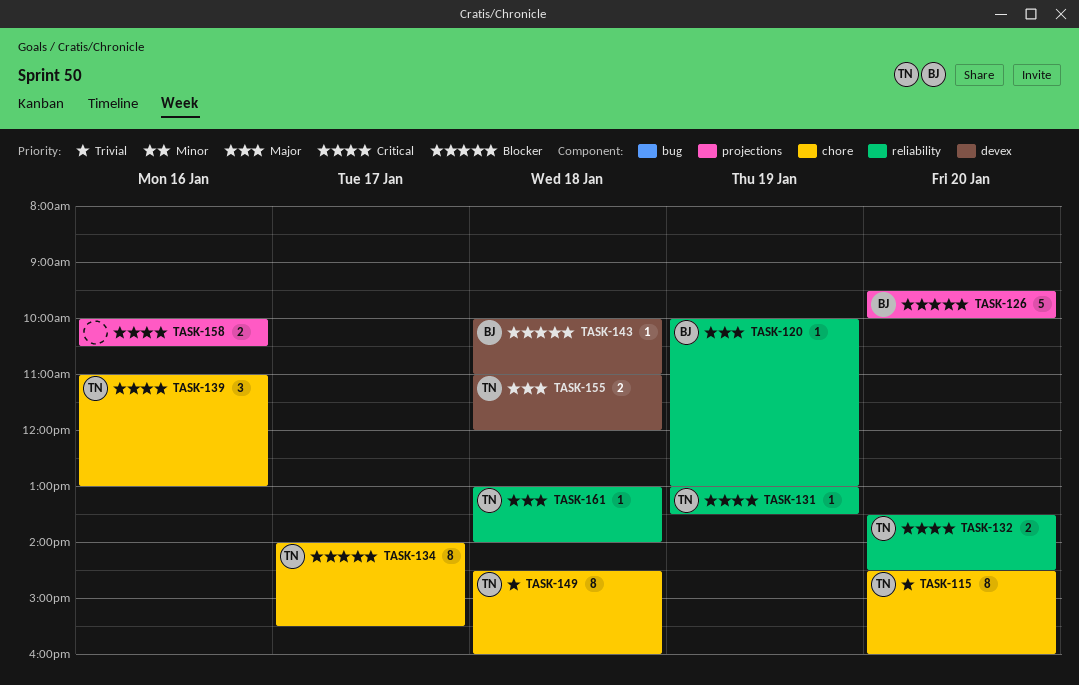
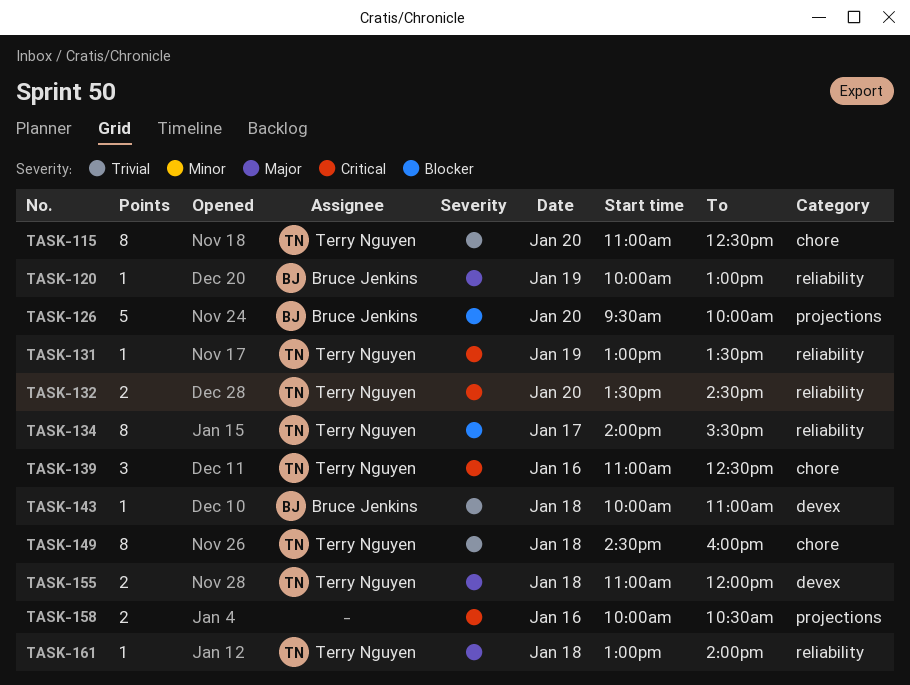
TASK-115, begins: 14:30 -> 11:00
TASK-115, ends: 16:00 -> 12:30
TASK-134, label: chore -> reliability
TASK-139, ends: 13:00 -> 12:30
TASK-143, priority: Blocker -> Trivial

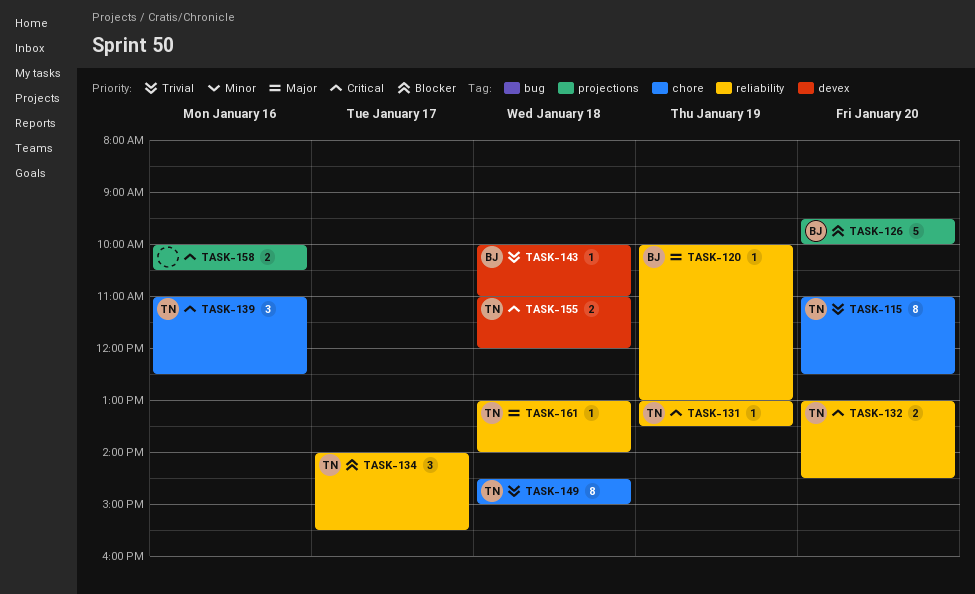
TASK-132, begins: 13:30 -> 13:00
TASK-134, estimate: 8 -> 3
TASK-149, ends: 16:00 -> 15:00
TASK-155, priority: Major -> Critical

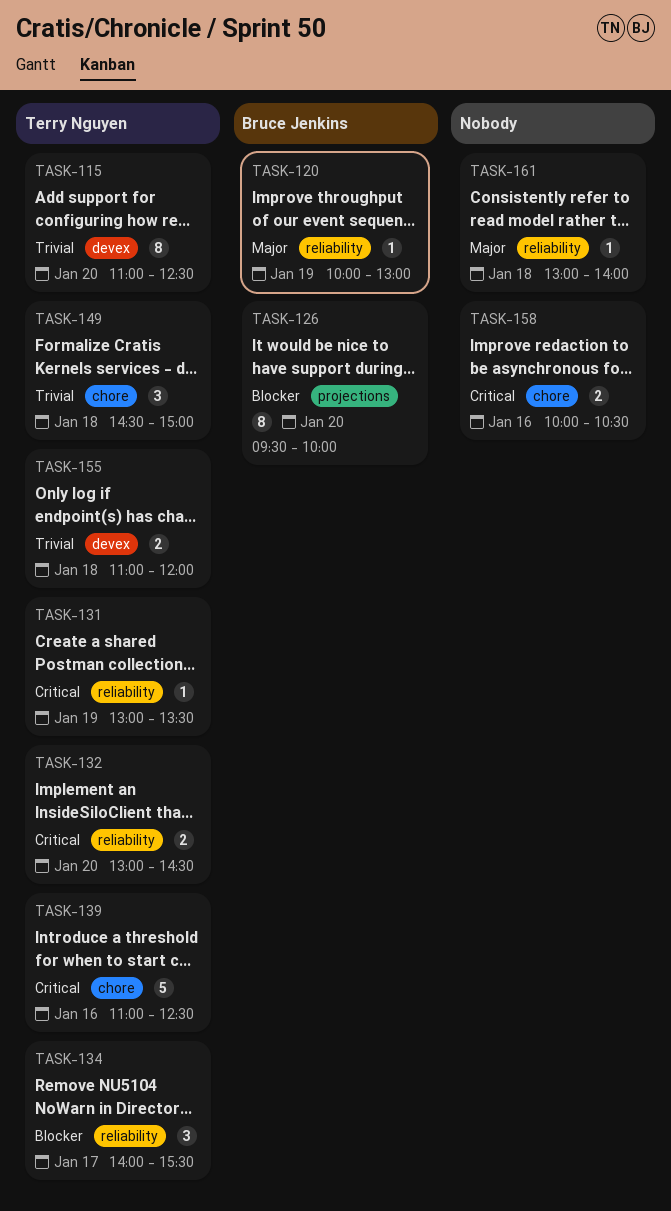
TASK-115, label: chore -> devex
TASK-126, estimate: 5 -> 8
TASK-139, estimate: 3 -> 5
TASK-143: present -> none
TASK-149, estimate: 8 -> 3
TASK-155, priority: Critical -> Trivial
TASK-158, label: projections -> chore
TASK-161, owner: Terry Nguyen -> none

